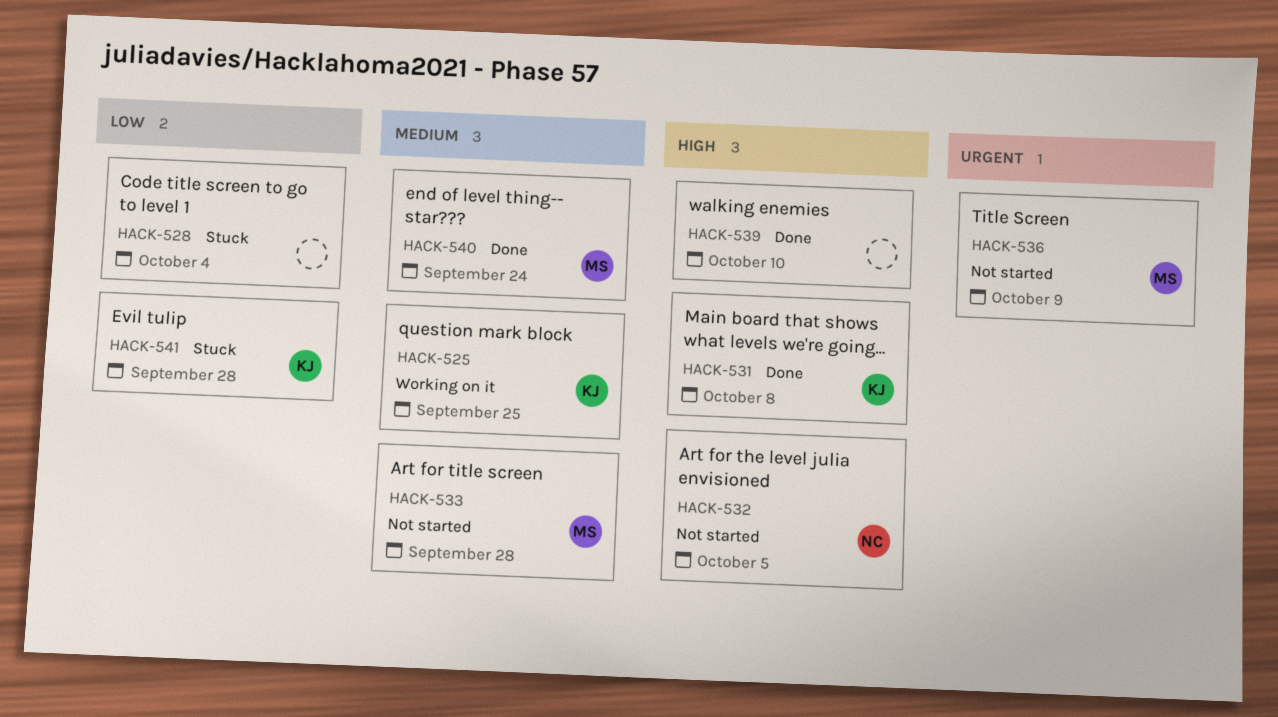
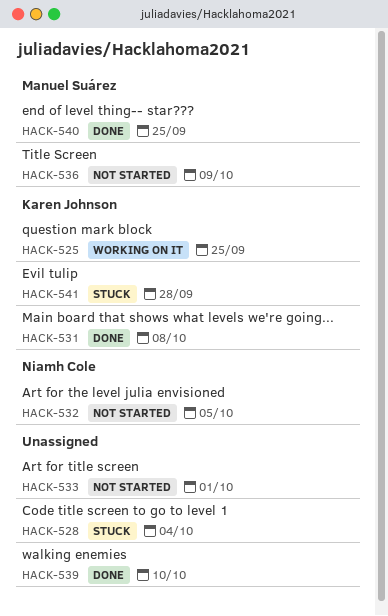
HACK-533, owner: Manuel Suárez -> none
HACK-533, due: Sep 28 -> Oct 1
HACK-540, due: Sep 24 -> Sep 25

